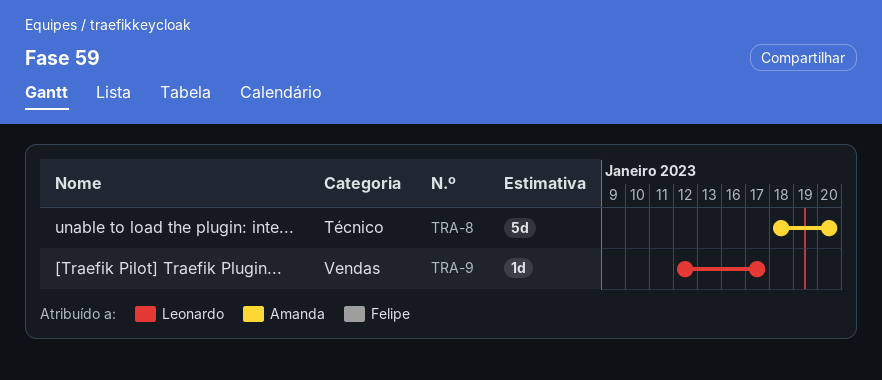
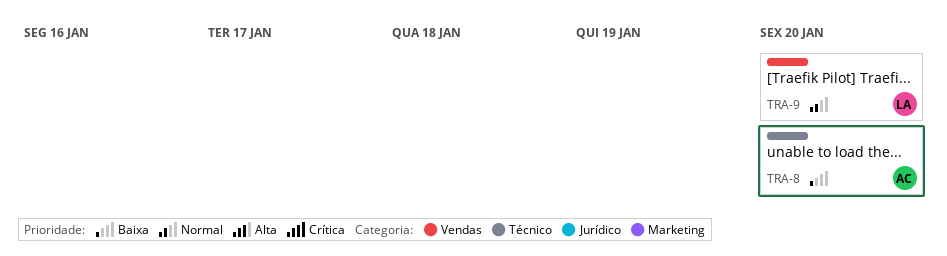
TRA-9, due: Jan 17 -> Jan 20

